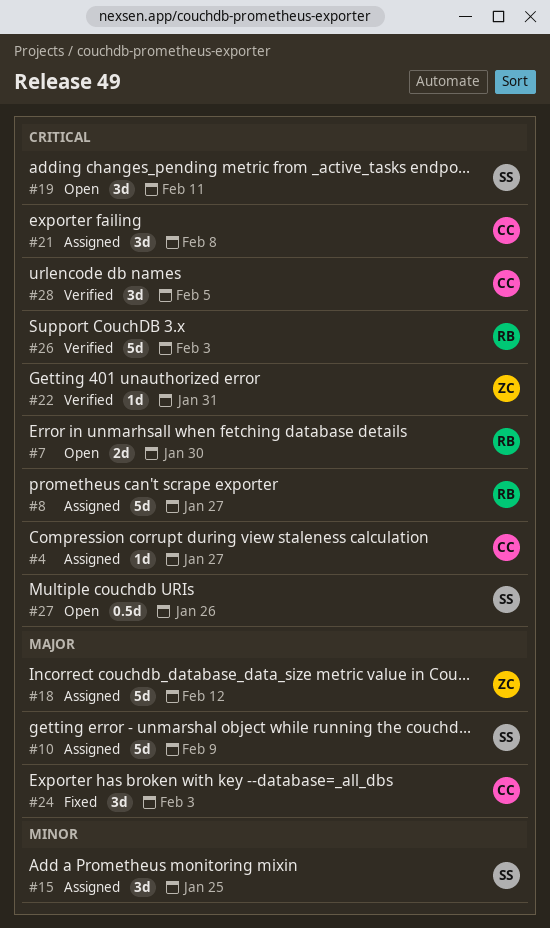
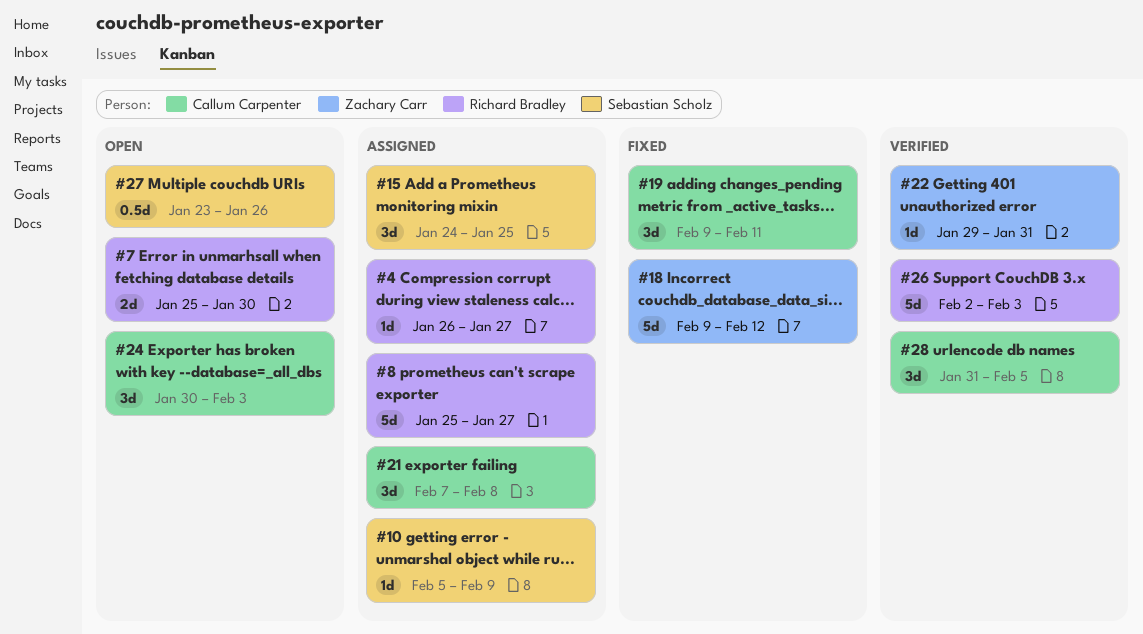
#4, owner: Callum Carpenter -> Richard Bradley
#10, estimate: 5d -> 1d
#18, status: Assigned -> Fixed
#19, status: Open -> Fixed
#19, owner: Sebastian Scholz -> Callum Carpenter
#24, status: Fixed -> Open

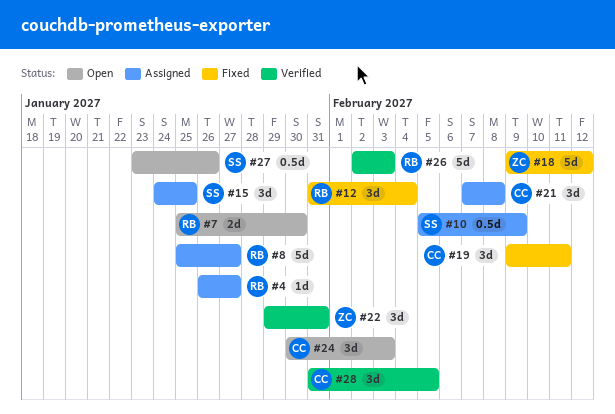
#10, estimate: 1d -> 0.5d
#12: none -> present
#22, estimate: 1d -> 3d

